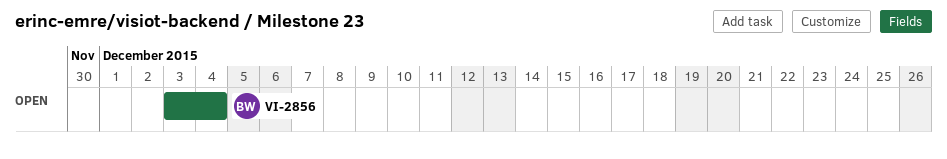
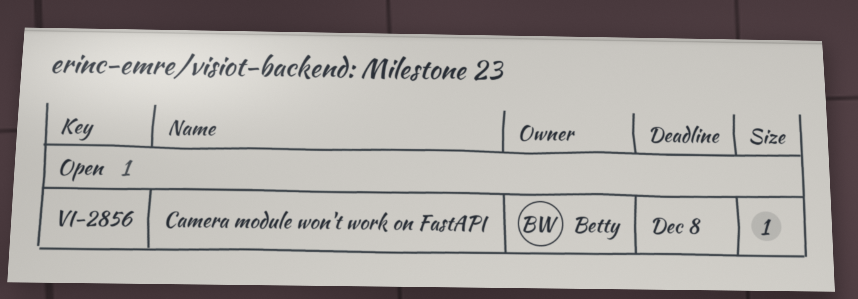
VI-2856, due: Dec 4 -> Dec 8

